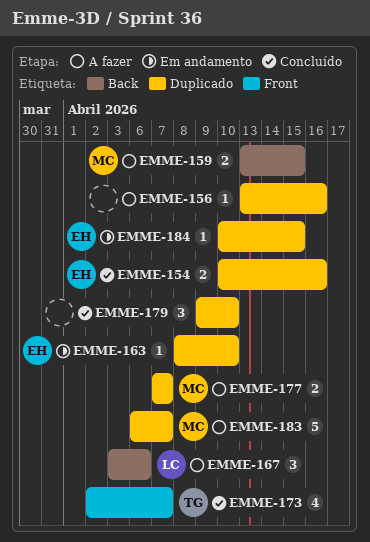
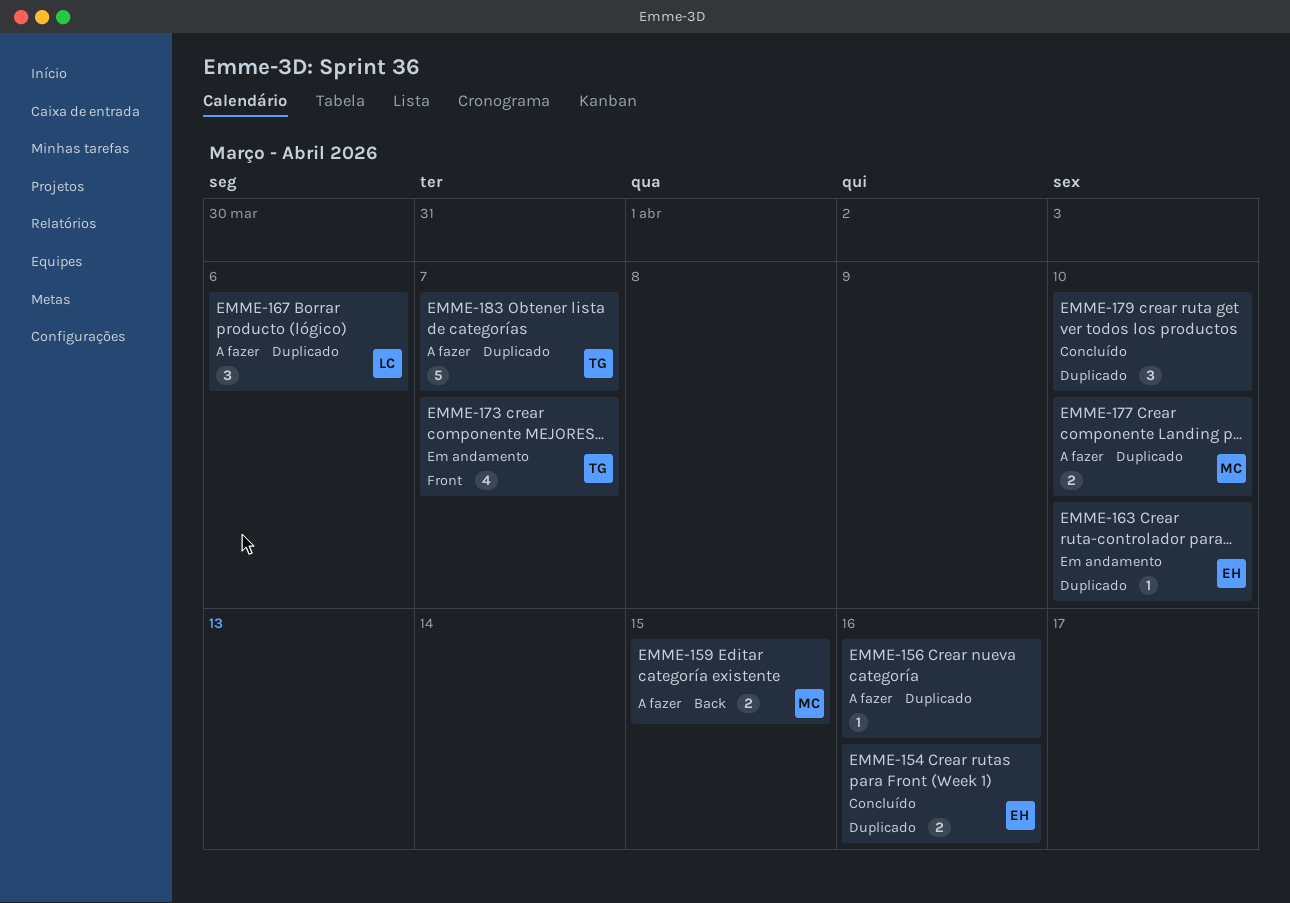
EMME-167, label: Back -> Duplicado
EMME-173, status: Concluído -> Em andamento
EMME-177, due: Apr 7 -> Apr 10
EMME-183, owner: MC -> TG
EMME-184: present -> none

